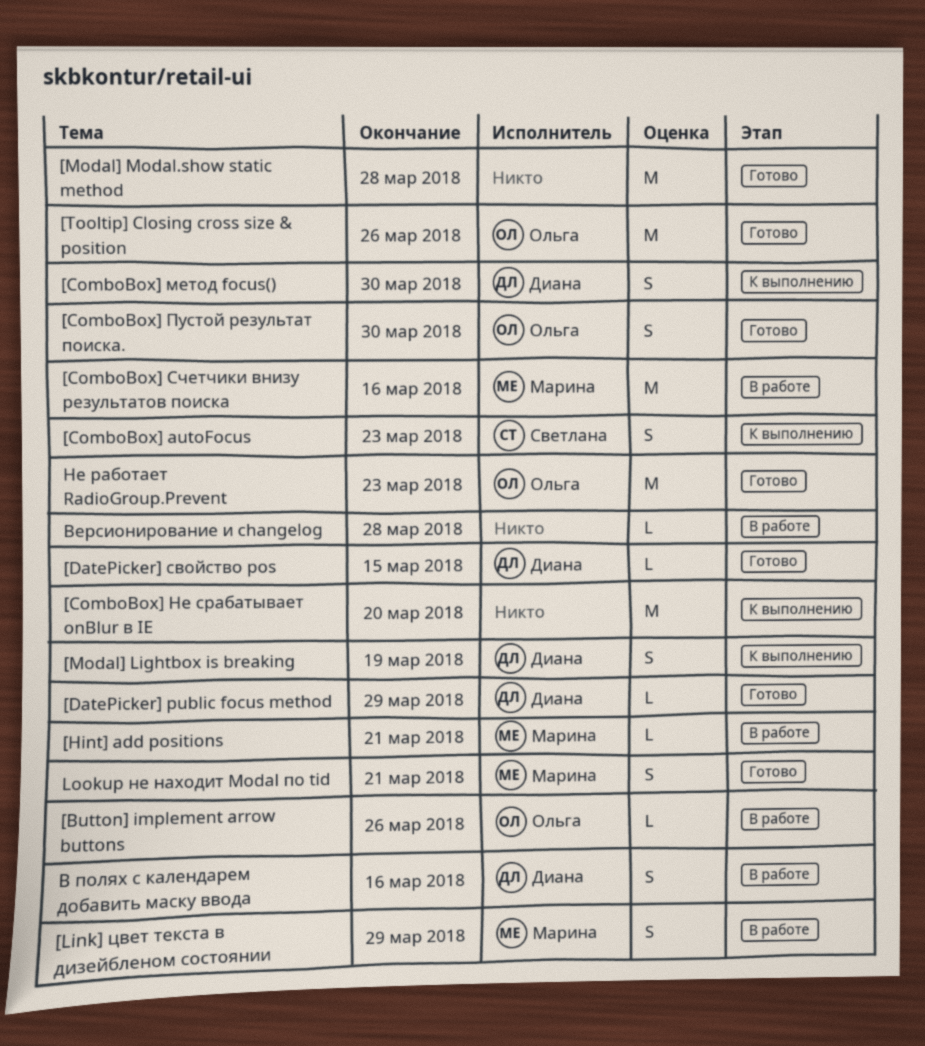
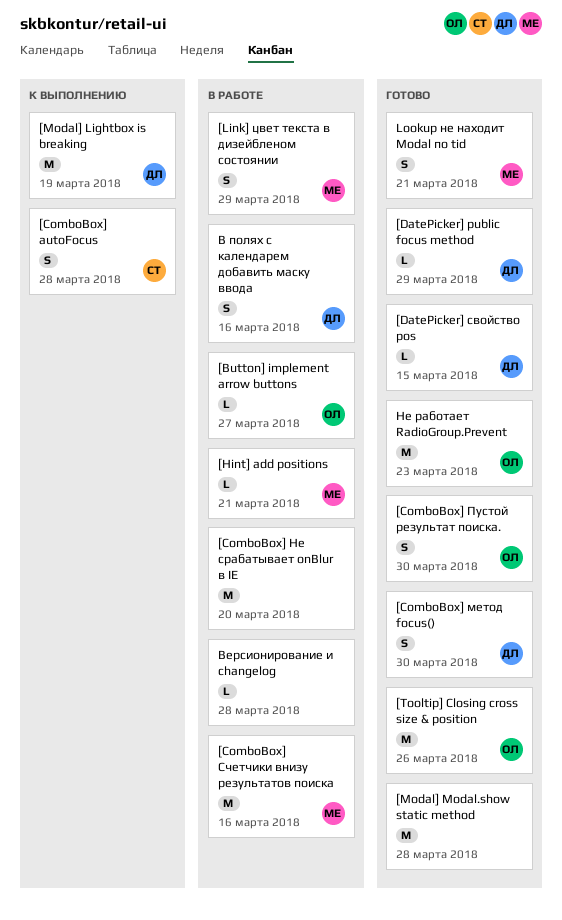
[Button] implement arrow buttons, due: Mar 26 -> Mar 27
[ComboBox] autoFocus, due: Mar 23 -> Mar 28
[ComboBox] метод focus(), status: К выполнению -> Готово
[ComboBox] Не срабатывает onBlur в IE, status: К выполнению -> В работе
[Modal] Lightbox is breaking, estimate: S -> M

